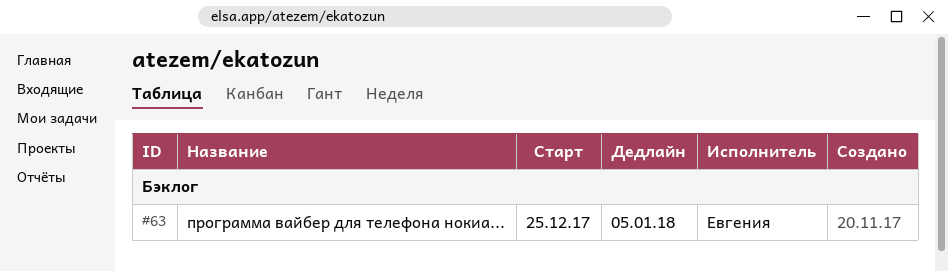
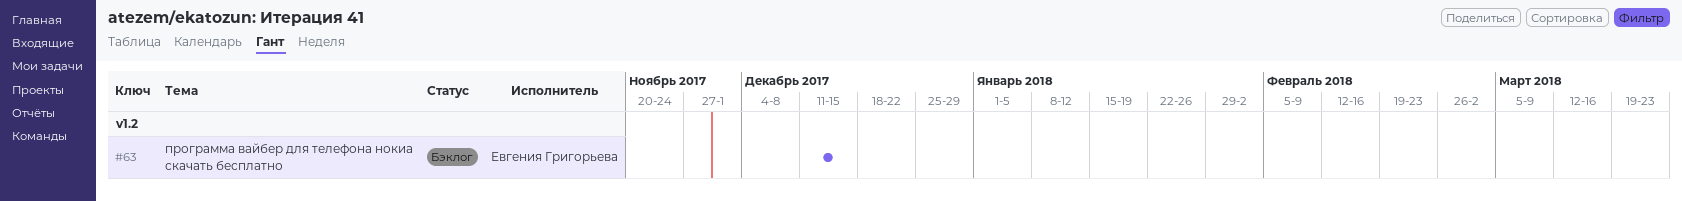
#63, start: Dec 25 -> Dec 11
#63, due: Jan 5 -> Dec 15

